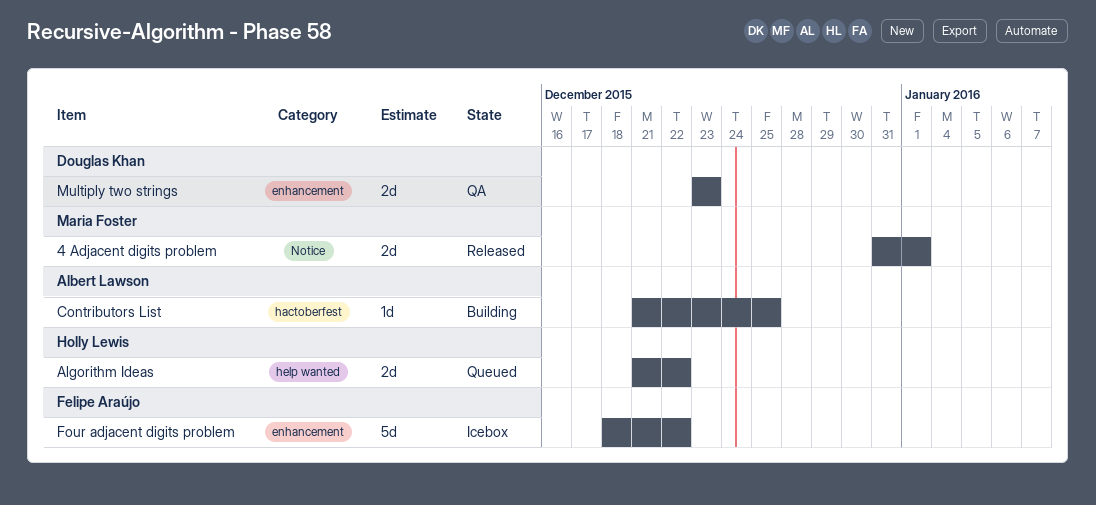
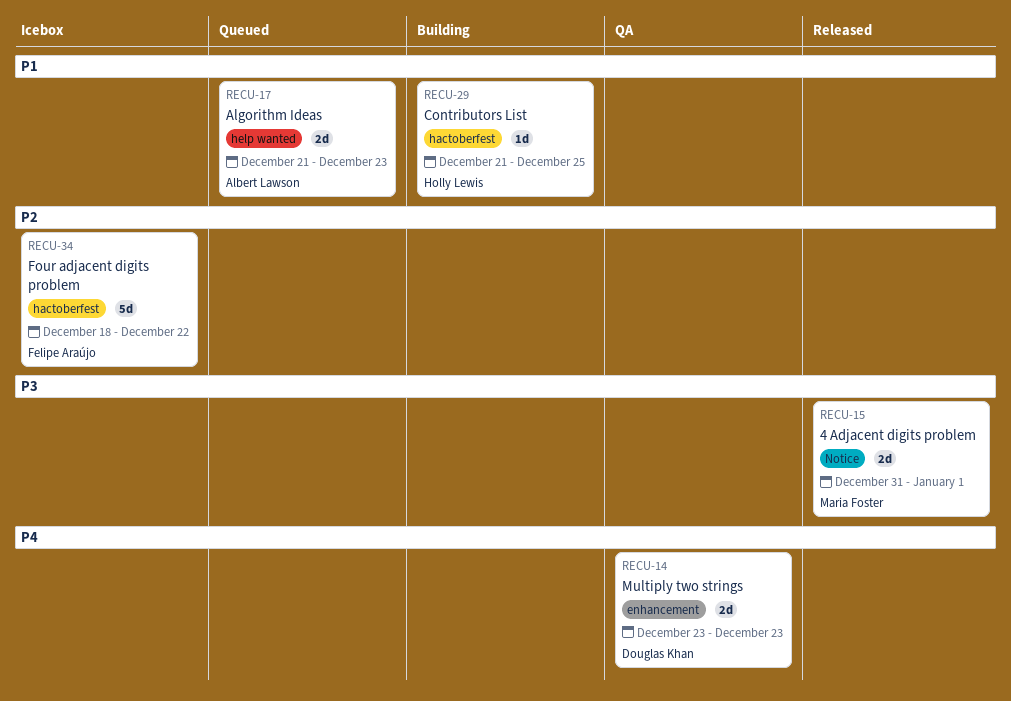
Algorithm Ideas, owner: Holly Lewis -> Albert Lawson
Algorithm Ideas, due: Dec 22 -> Dec 23
Contributors List, owner: Albert Lawson -> Holly Lewis
Four adjacent digits problem, label: enhancement -> hactoberfest

